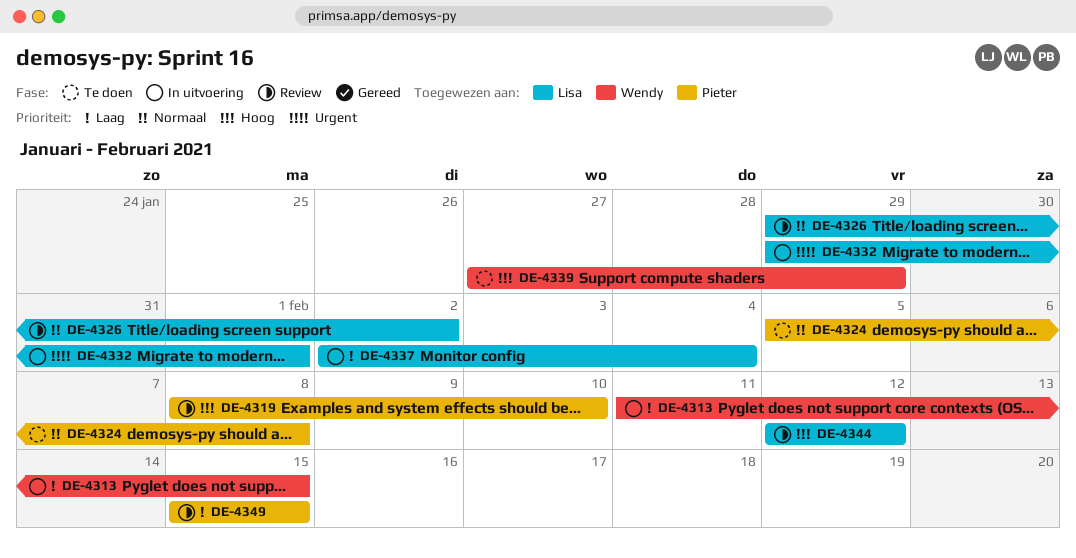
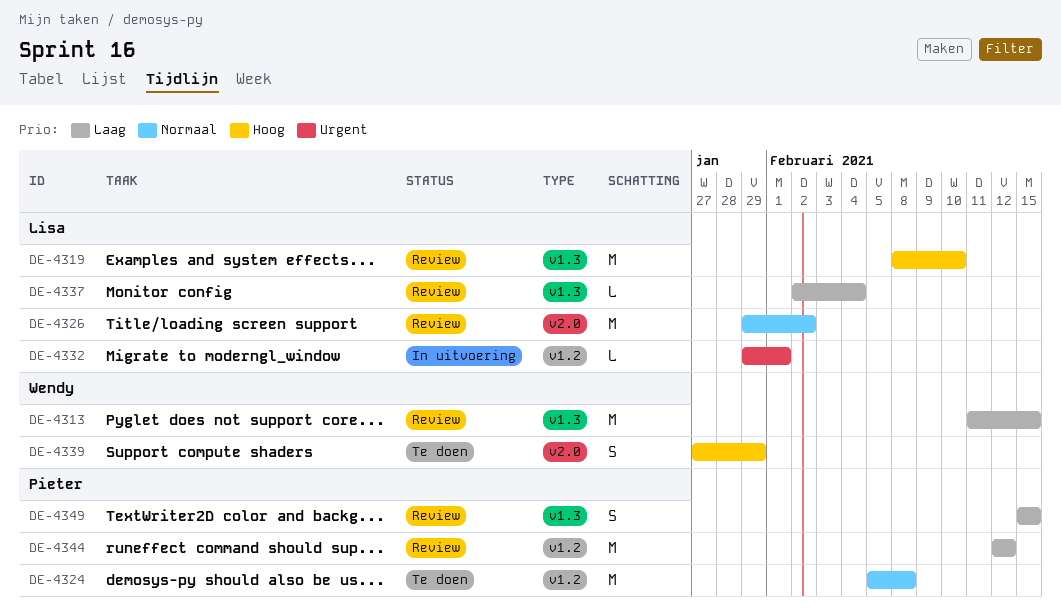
DE-4313, status: In uitvoering -> Review
DE-4319, owner: Pieter -> Lisa
DE-4337, status: In uitvoering -> Review
DE-4344, owner: Lisa -> Pieter
DE-4344, priority: Hoog -> Laag

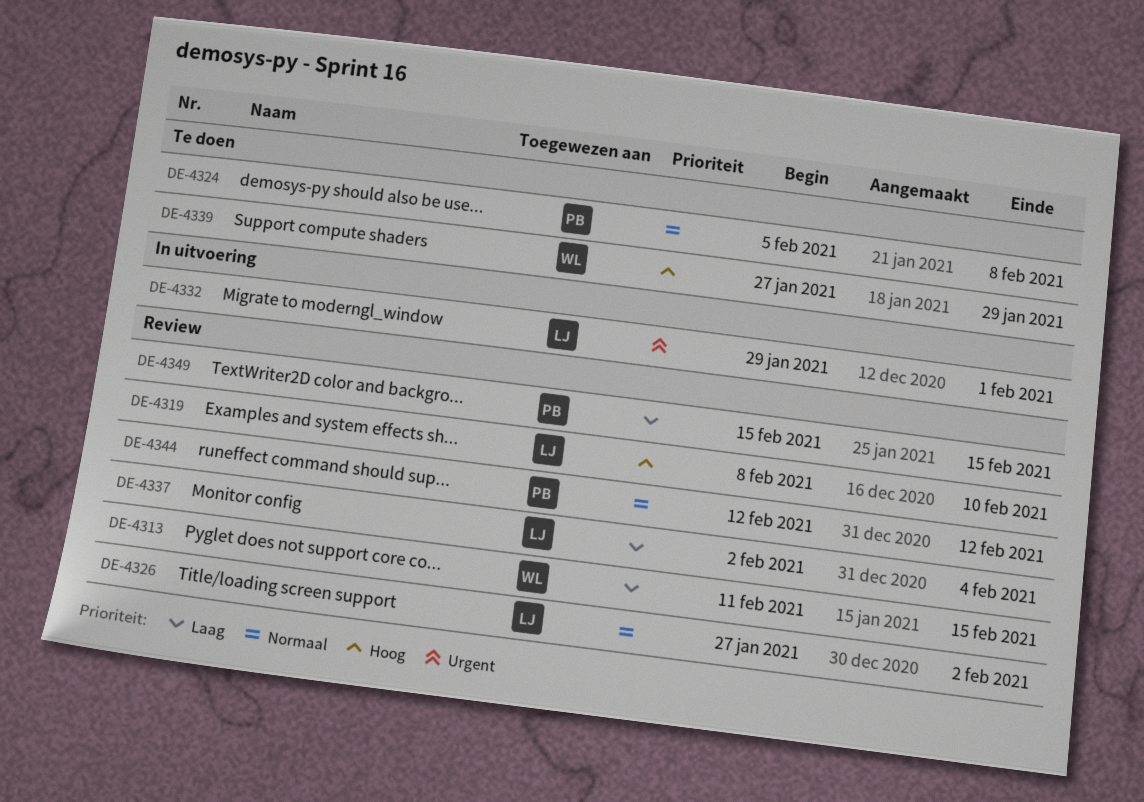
DE-4326, start: Jan 29 -> Jan 27
DE-4344, priority: Laag -> Normaal

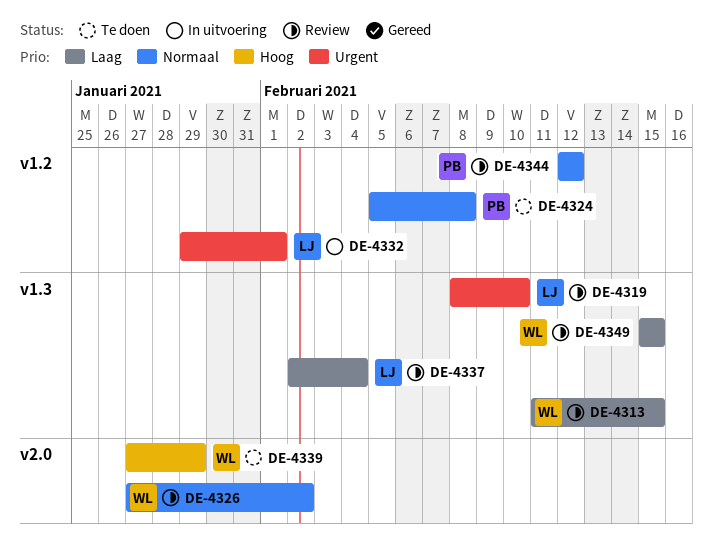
DE-4319, priority: Hoog -> Urgent
DE-4326, owner: LJ -> WL
DE-4349, owner: PB -> WL

